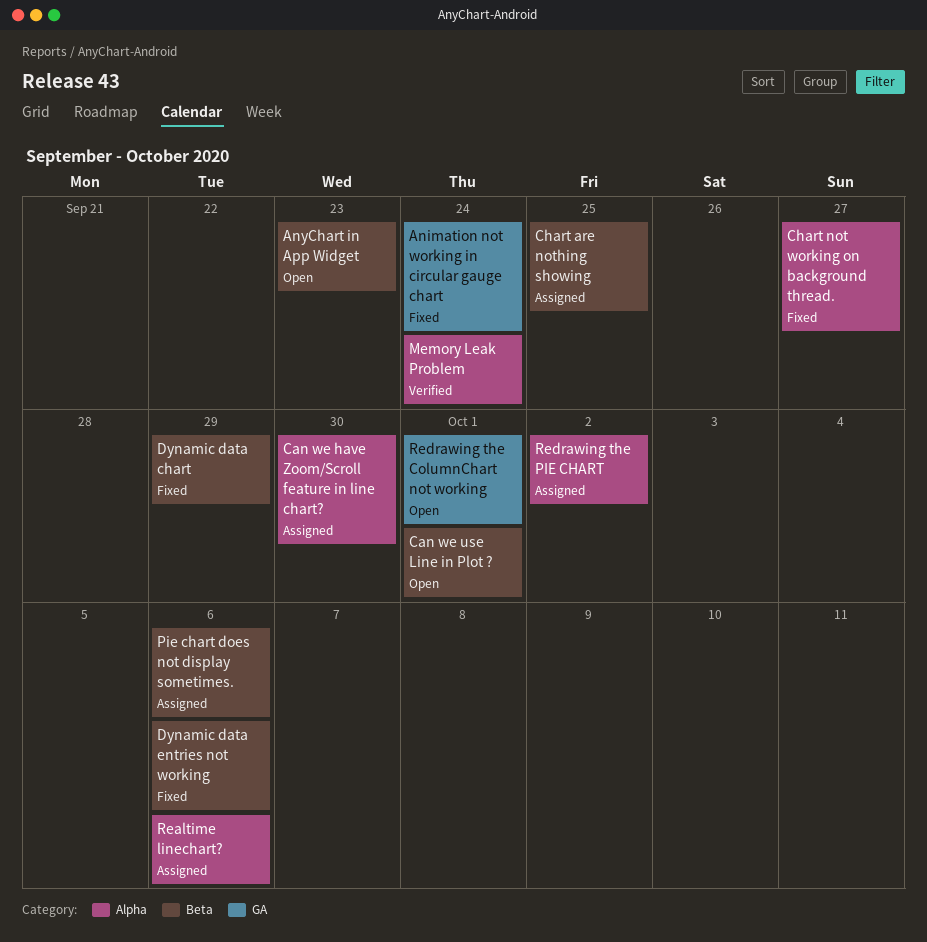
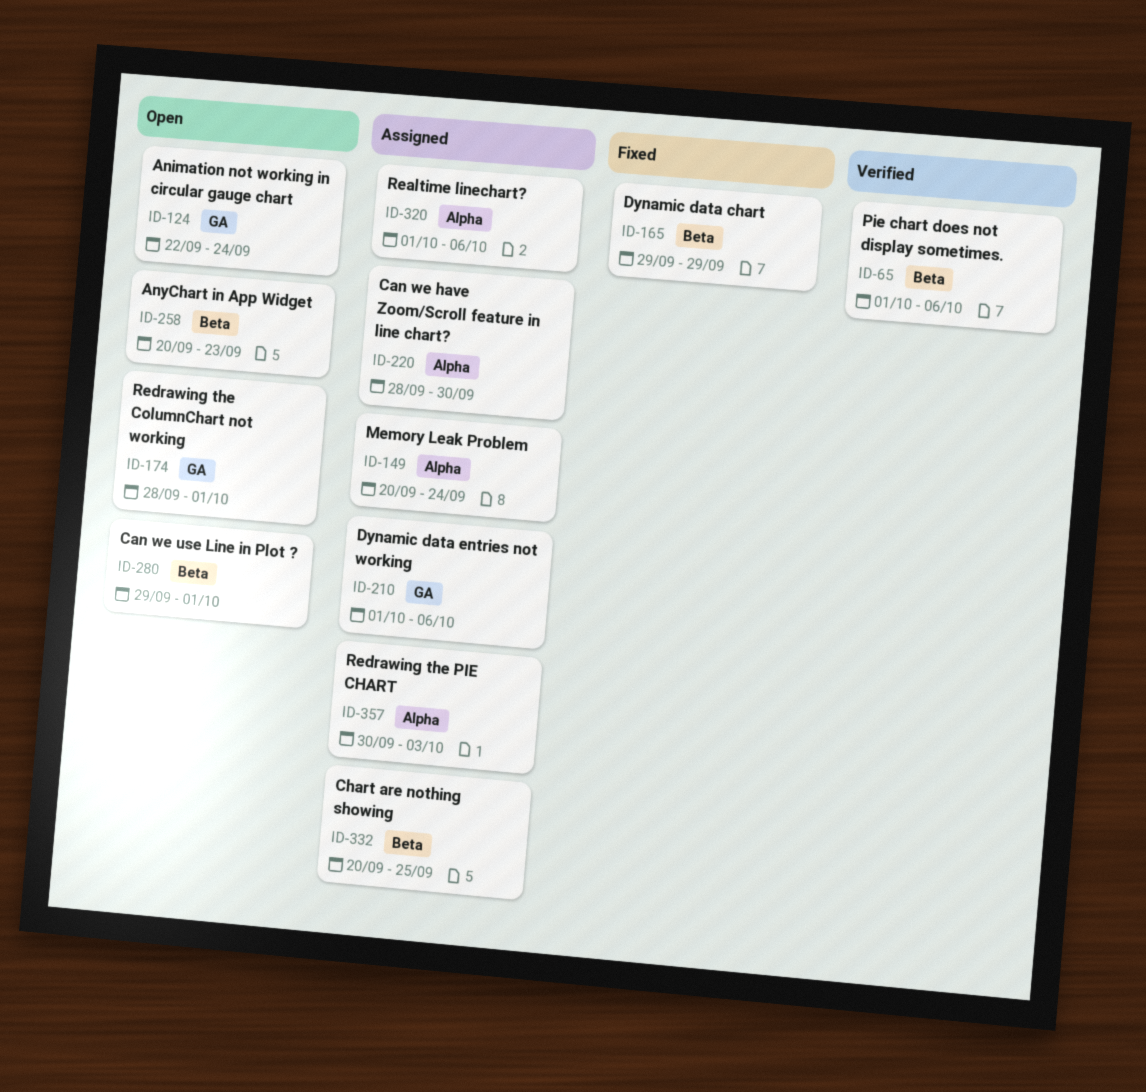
Animation not working in circular gauge chart, status: Fixed -> Open
Chart not working on background thread.: present -> none
Dynamic data entries not working, status: Fixed -> Assigned
Dynamic data entries not working, label: Beta -> GA
Memory Leak Problem, status: Verified -> Assigned
Pie chart does not display sometimes., status: Assigned -> Verified
Redrawing the PIE CHART, due: Oct 2 -> Oct 3

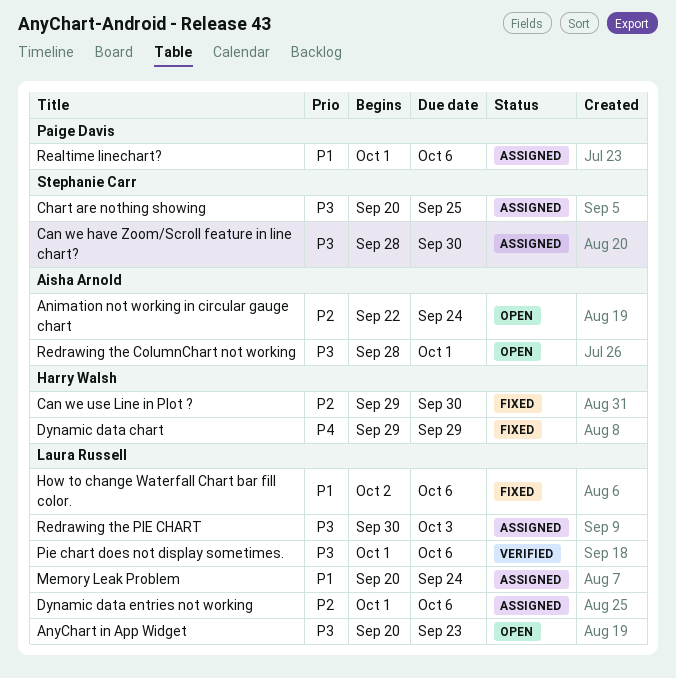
Can we use Line in Plot ?, status: Open -> Fixed
Can we use Line in Plot ?, due: Oct 1 -> Sep 30
How to change Waterfall Chart bar fill color.: none -> present

